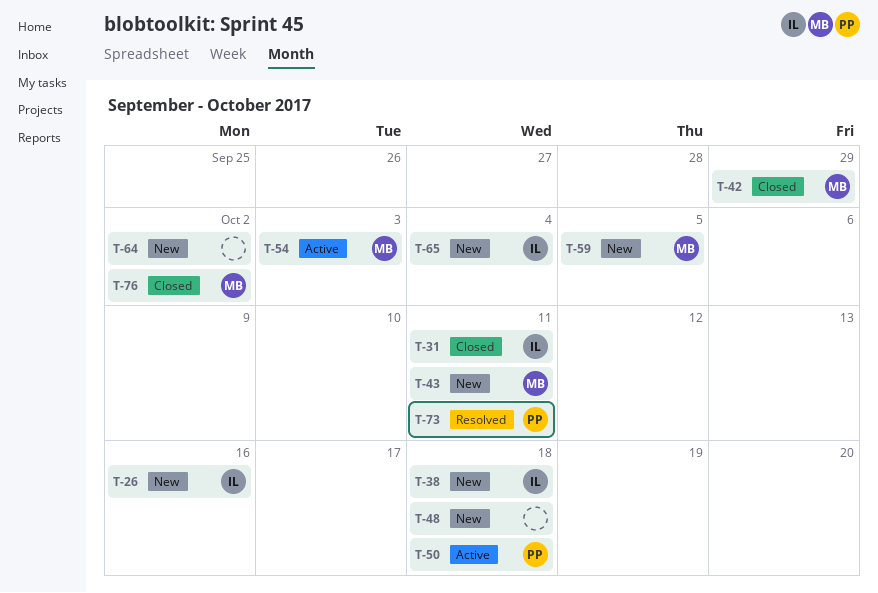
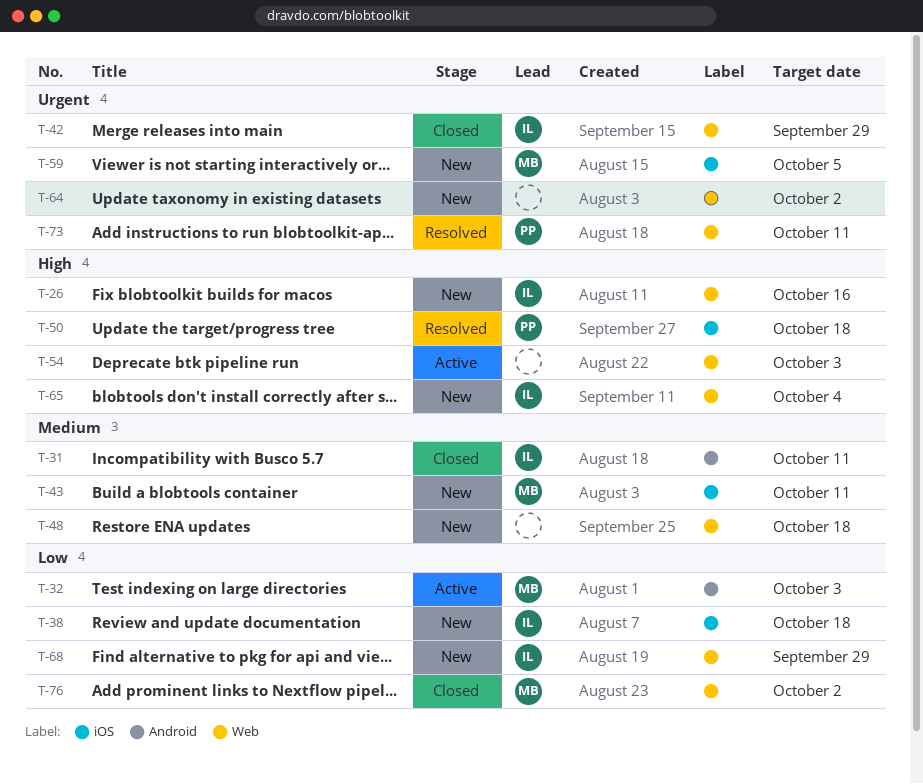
T-32: none -> present
T-42, owner: MB -> IL
T-50, status: Active -> Resolved
T-54, owner: MB -> none
T-68: none -> present

